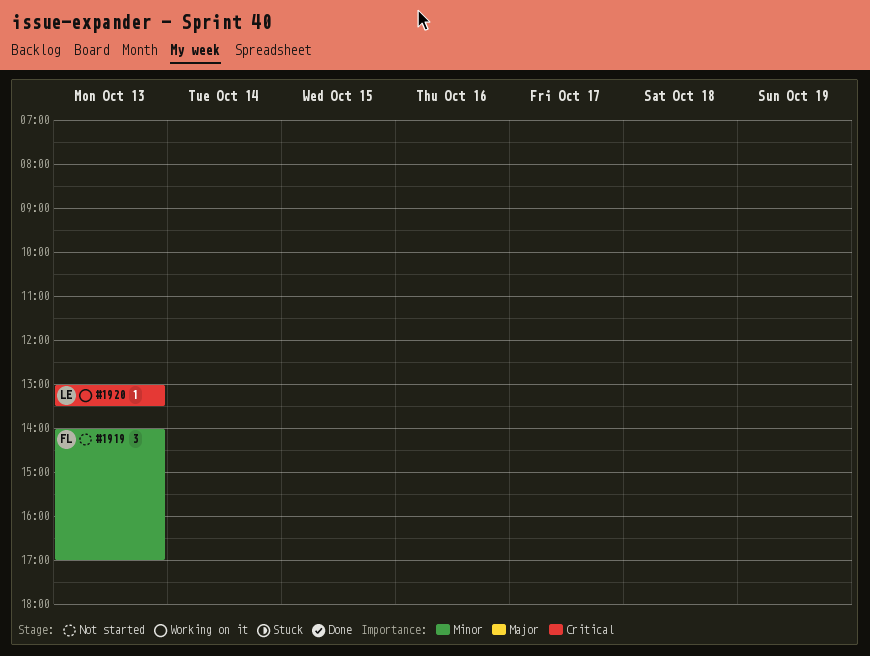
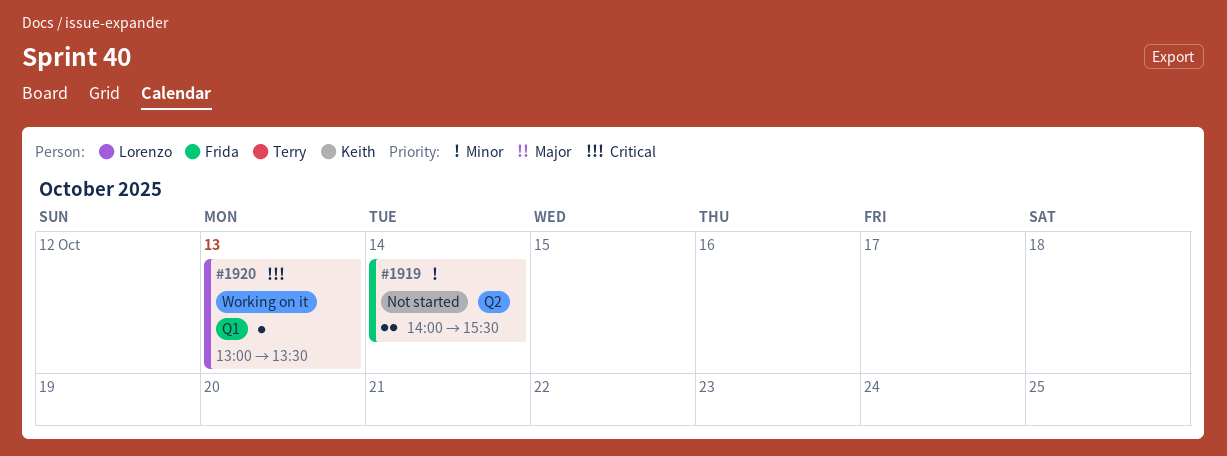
#1919, estimate: 3 -> 2
#1919, day: Oct 13 -> Oct 14
#1919, ends: 17:00 -> 15:30

